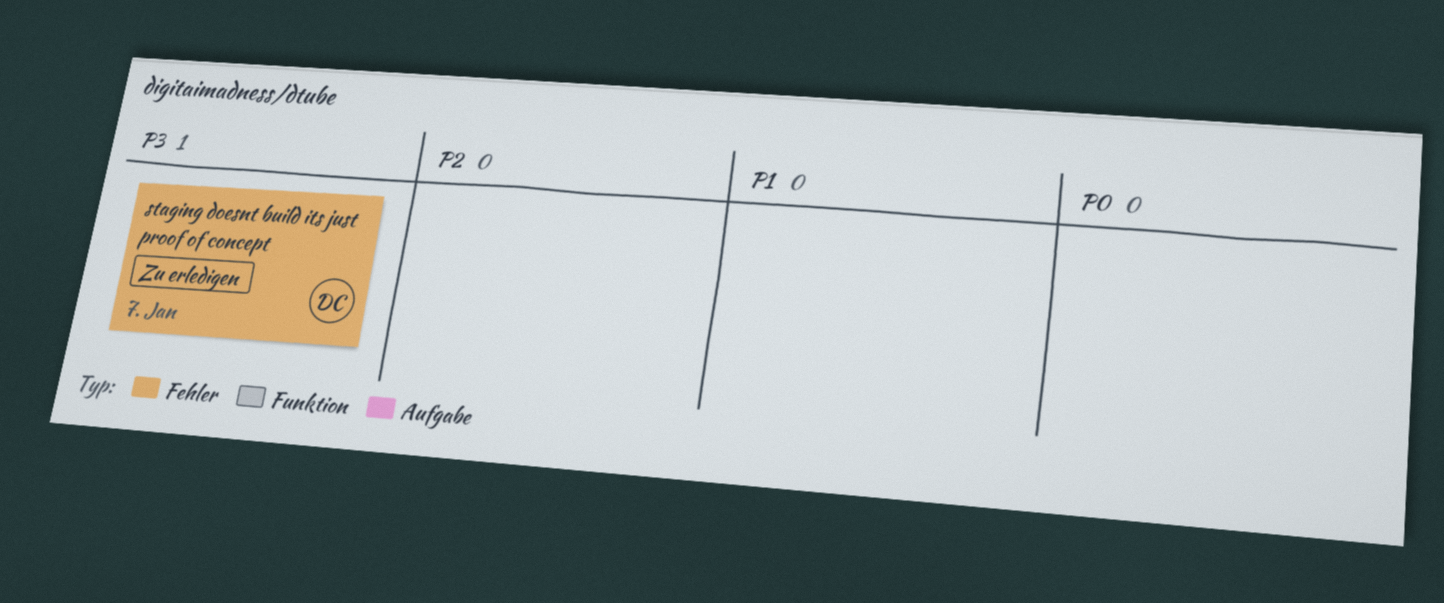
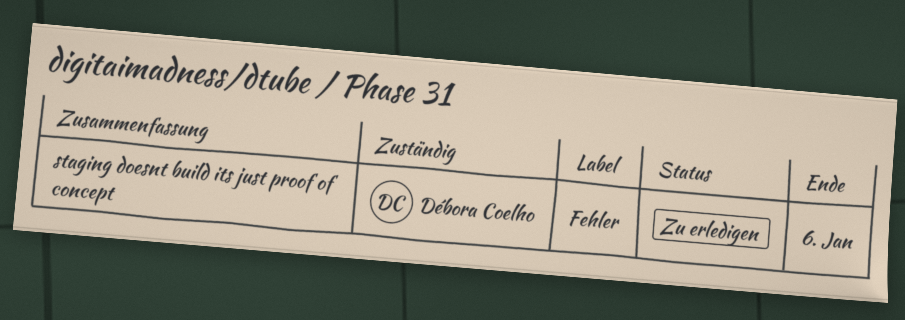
staging doesnt build its just proof of concept, due: Jan 7 -> Jan 6

